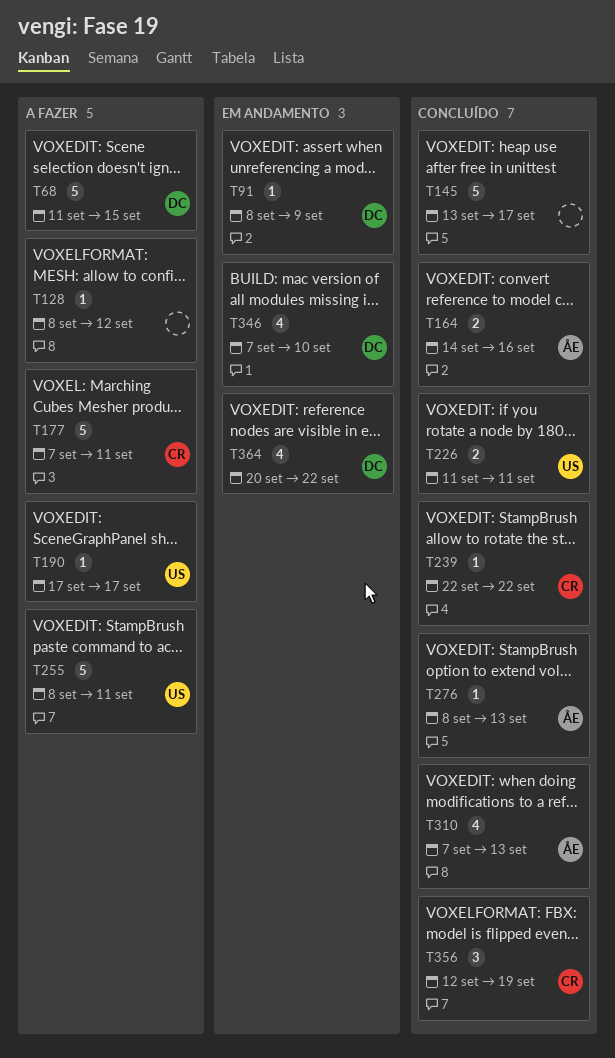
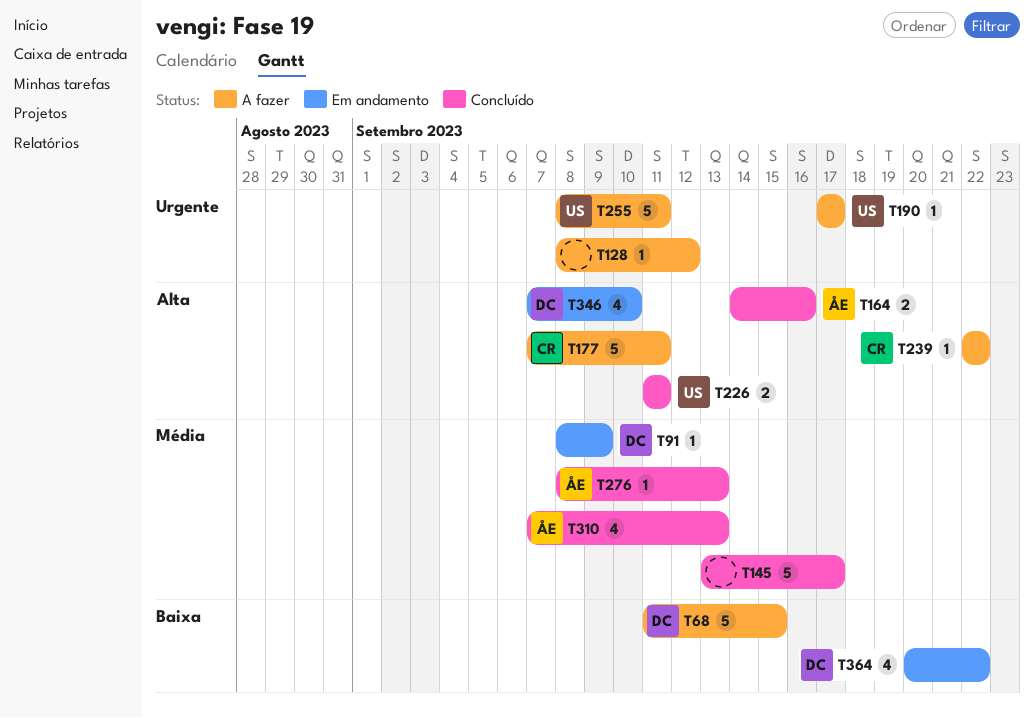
T239, status: Concluído -> A fazer
T356: present -> none

